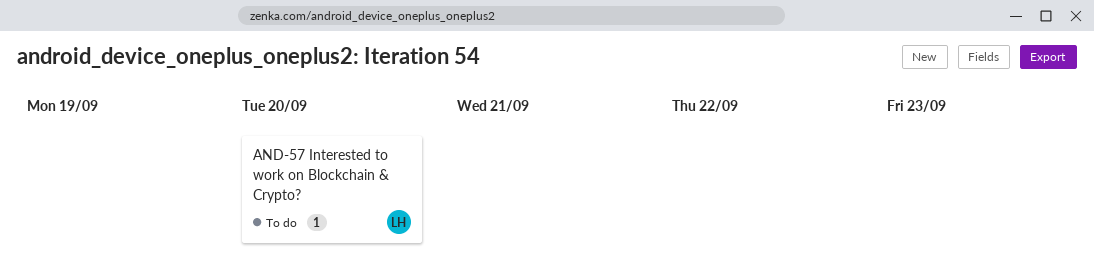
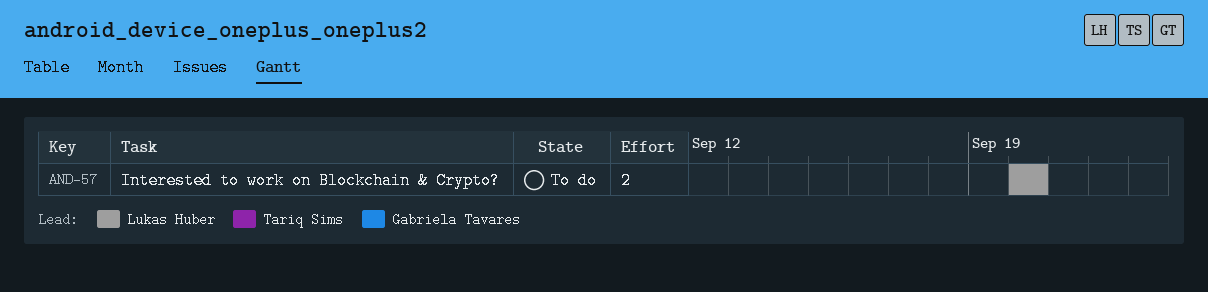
AND-57, estimate: 1 -> 2

